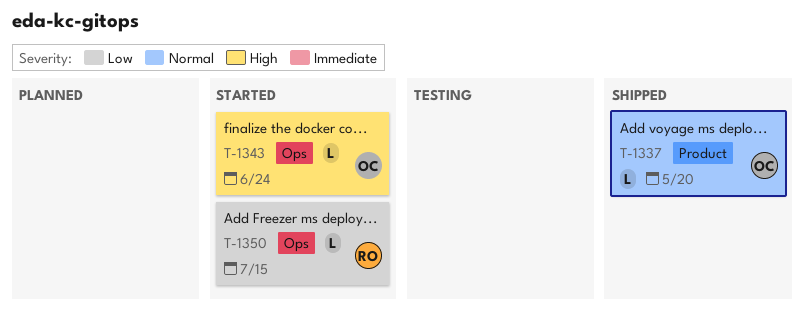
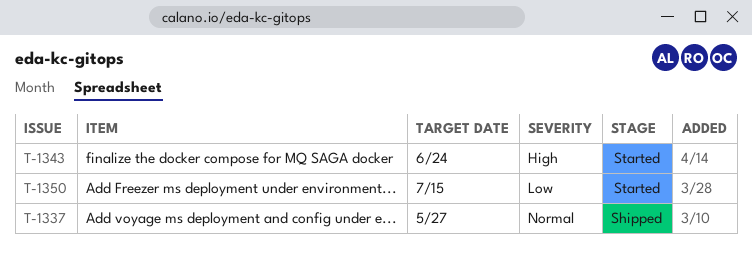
T-1337, due: May 20 -> May 27

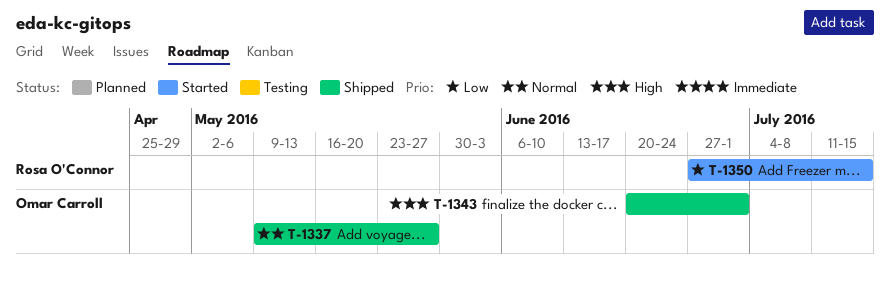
T-1343, status: Started -> Shipped
T-1343, due: Jun 24 -> Jul 1

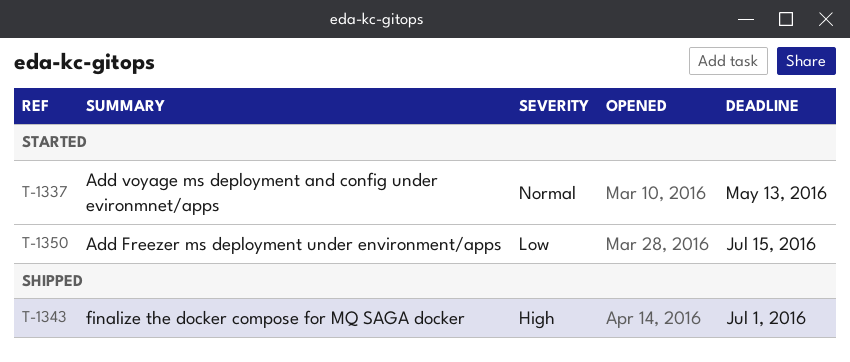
T-1337, status: Shipped -> Started
T-1337, due: May 27 -> May 13

